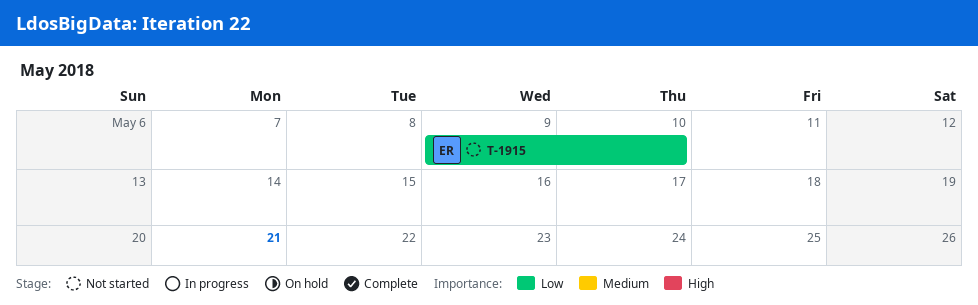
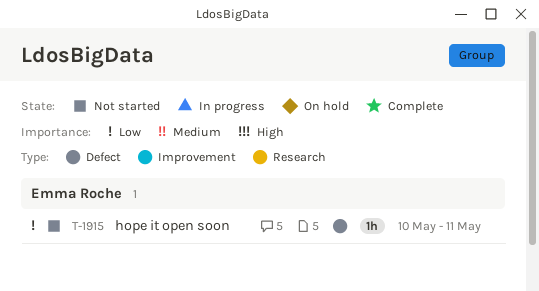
T-1915, start: May 9 -> May 10
T-1915, due: May 10 -> May 11

